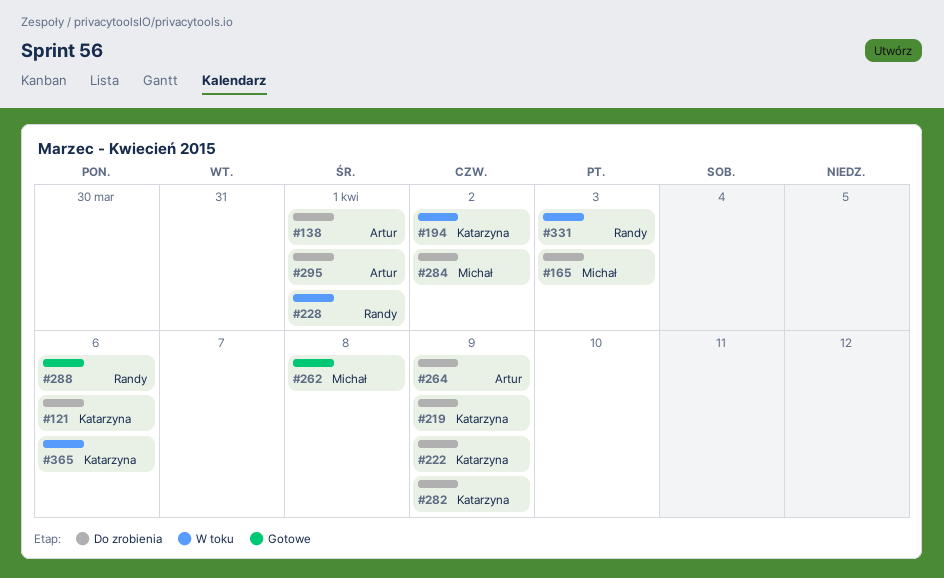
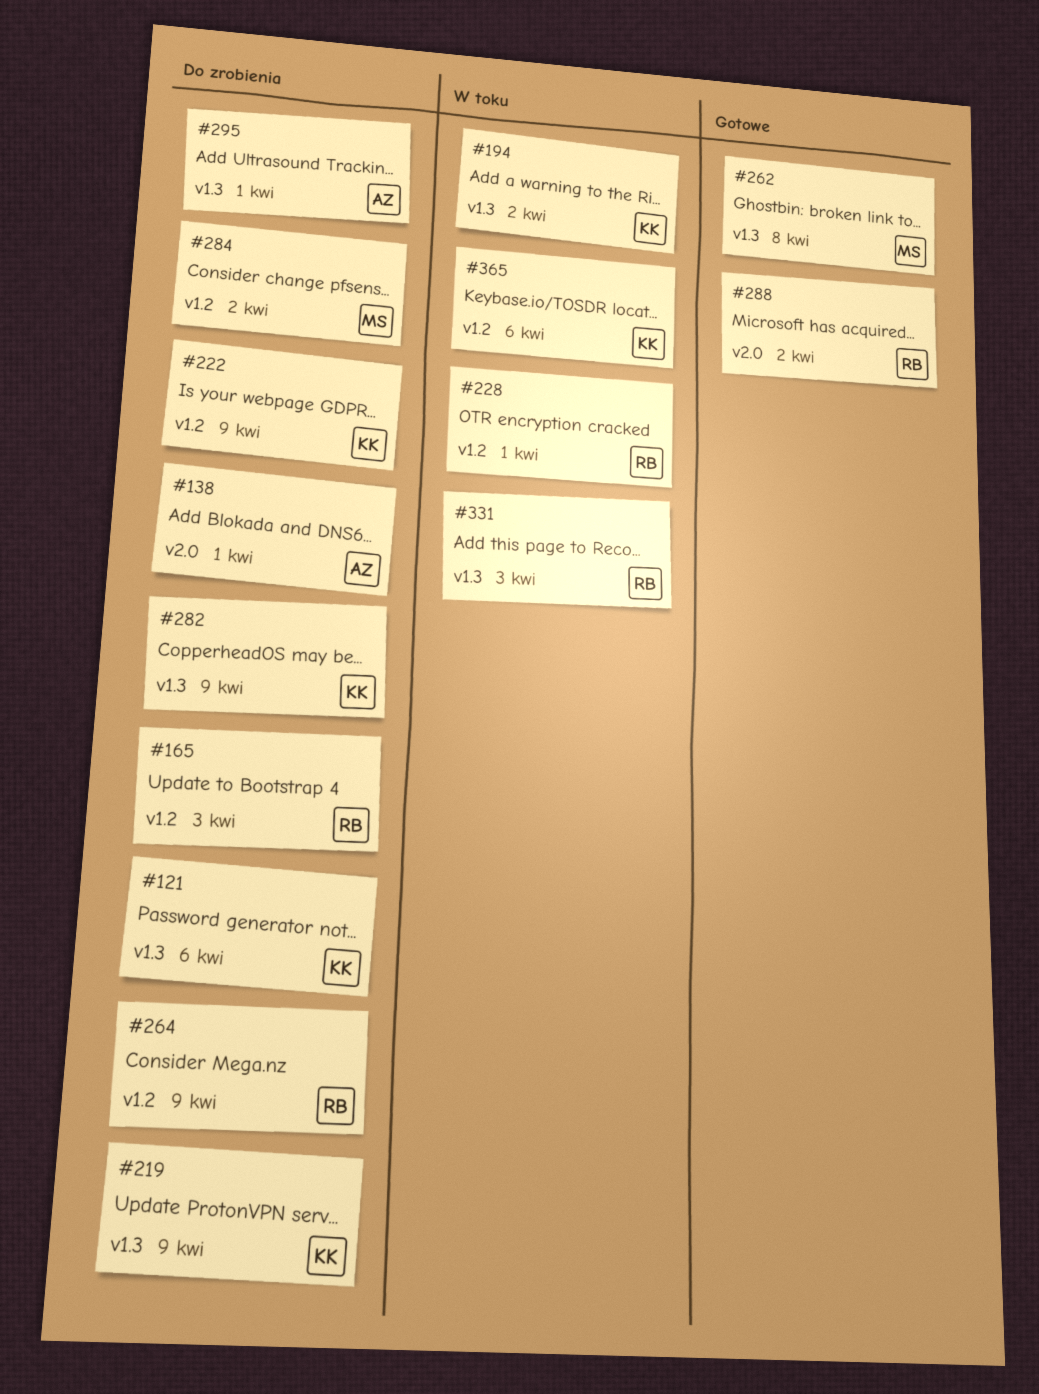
#165, owner: Michał -> Randy
#264, owner: Artur -> Randy
#288, due: Apr 6 -> Apr 2

